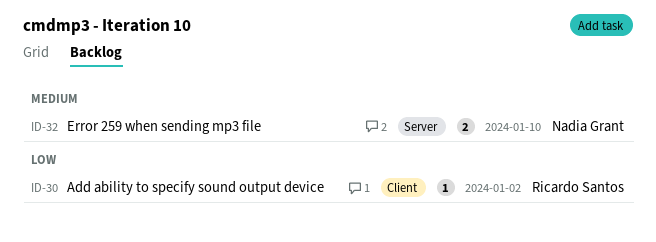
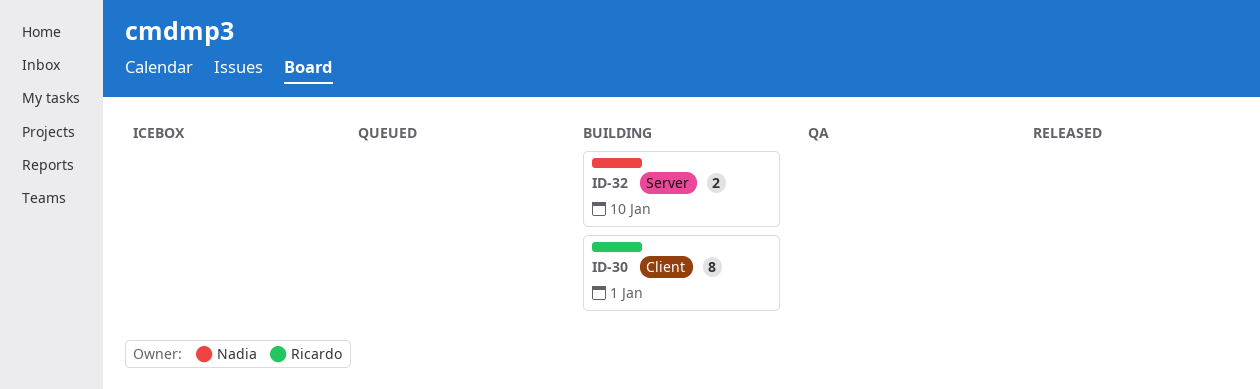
ID-30, estimate: 1 -> 8
ID-30, due: Jan 2 -> Jan 1

